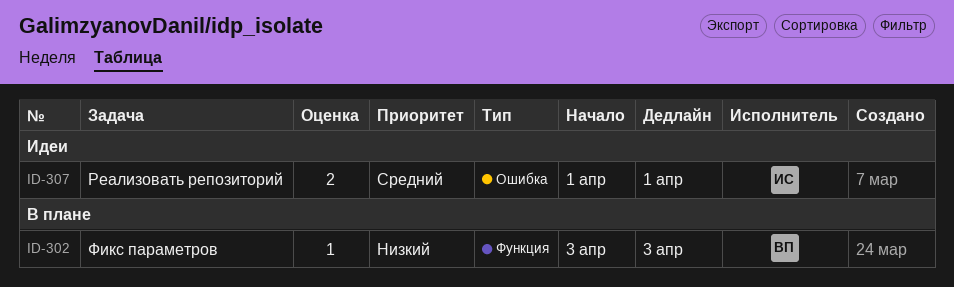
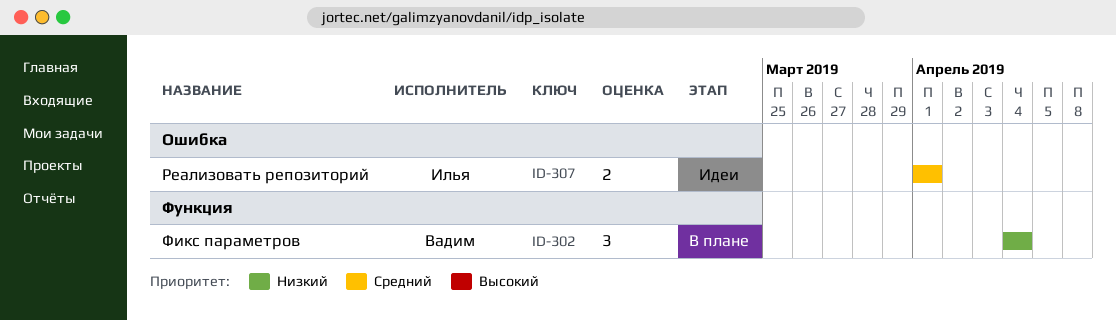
ID-302, estimate: 1 -> 3
ID-302, start: Apr 3 -> Apr 4
ID-302, due: Apr 3 -> Apr 4

